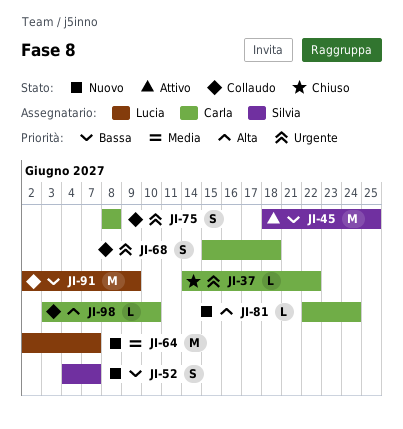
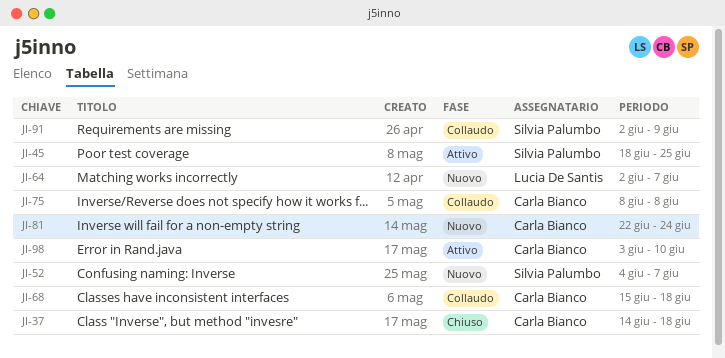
JI-37, due: Jun 22 -> Jun 18
JI-91, owner: Lucia De Santis -> Silvia Palumbo
JI-98, status: Collaudo -> Attivo

